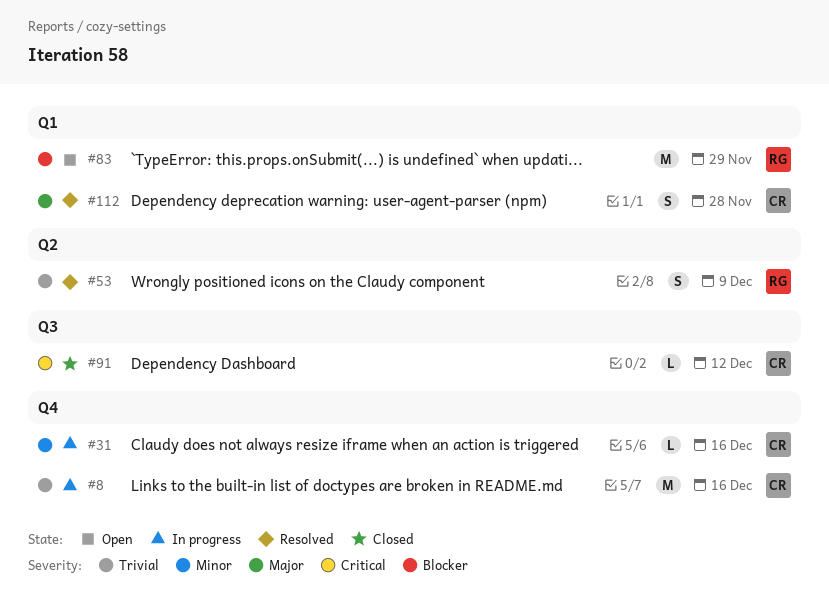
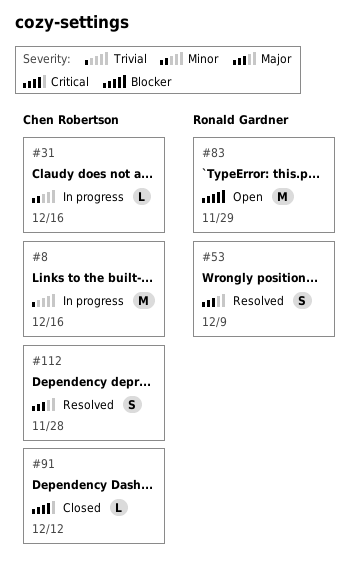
#53, priority: Trivial -> Major

